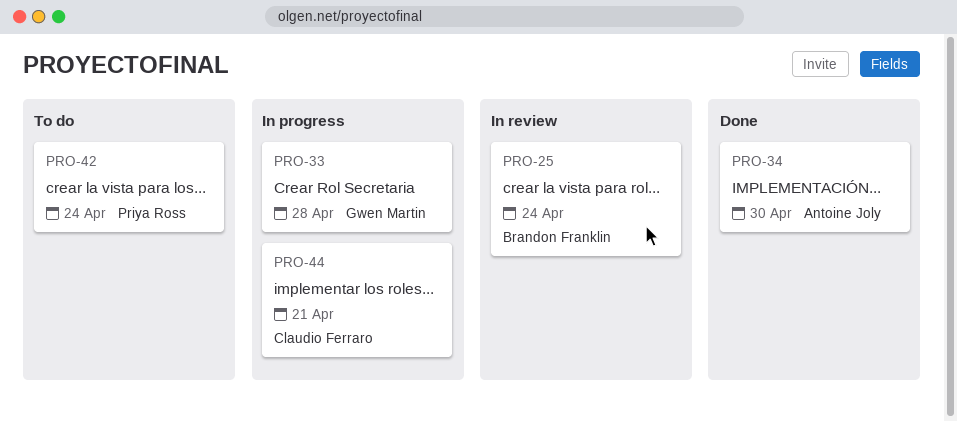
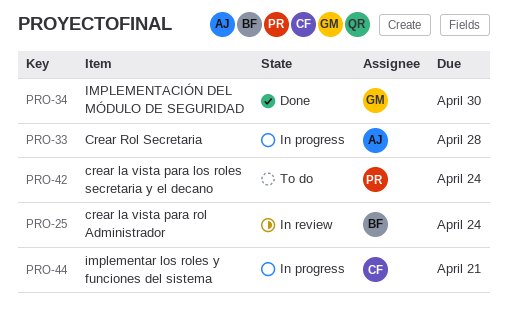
PRO-33, owner: Gwen Martin -> Antoine Joly
PRO-34, owner: Antoine Joly -> Gwen Martin

